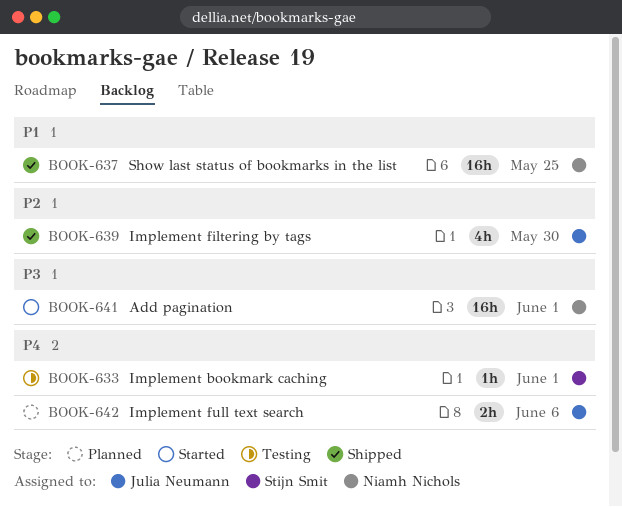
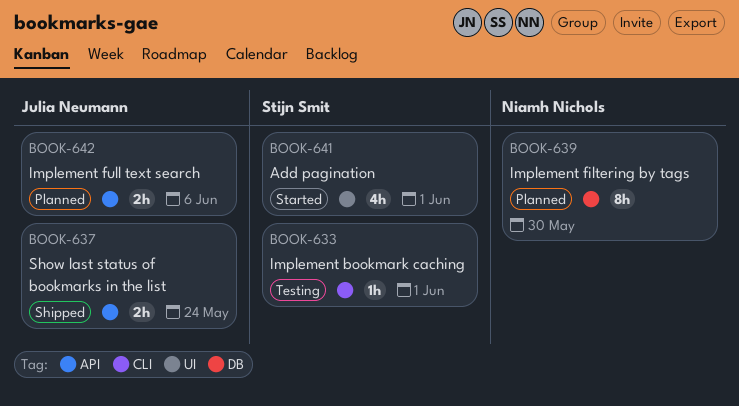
BOOK-637, owner: Niamh Nichols -> Julia Neumann
BOOK-637, estimate: 16h -> 2h
BOOK-637, due: May 25 -> May 24
BOOK-639, status: Shipped -> Planned
BOOK-639, owner: Julia Neumann -> Niamh Nichols
BOOK-639, estimate: 4h -> 8h
BOOK-641, owner: Niamh Nichols -> Stijn Smit
BOOK-641, estimate: 16h -> 4h

